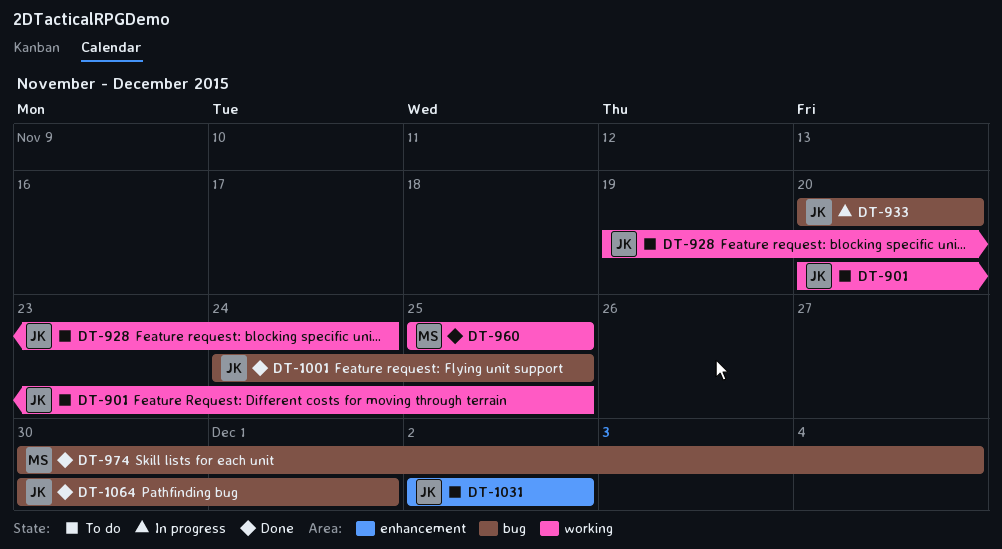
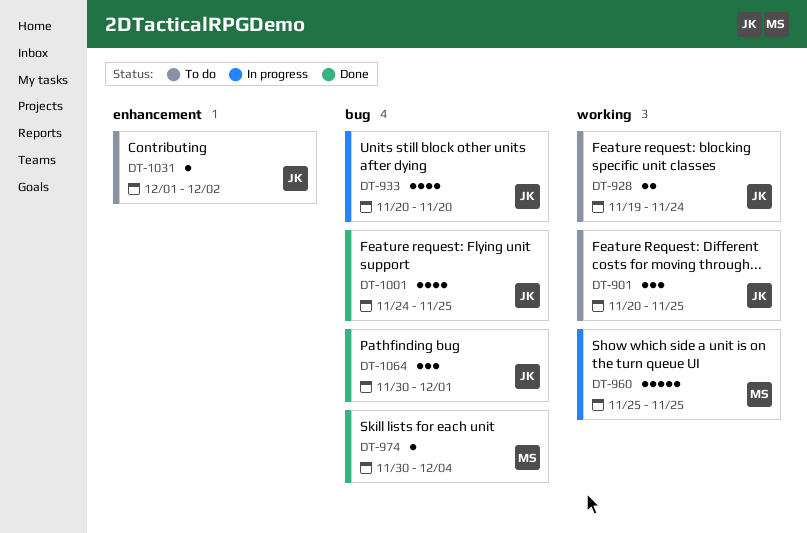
DT-960, status: Done -> In progress
DT-1031, start: Dec 2 -> Dec 1

